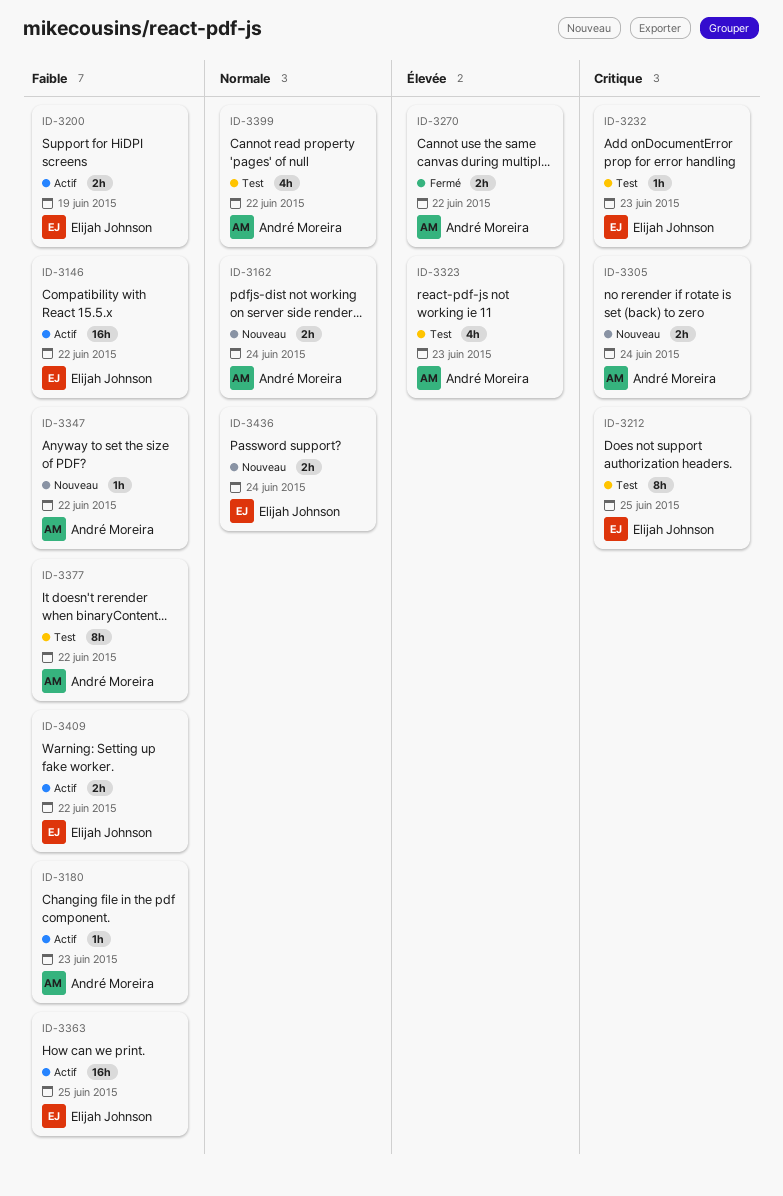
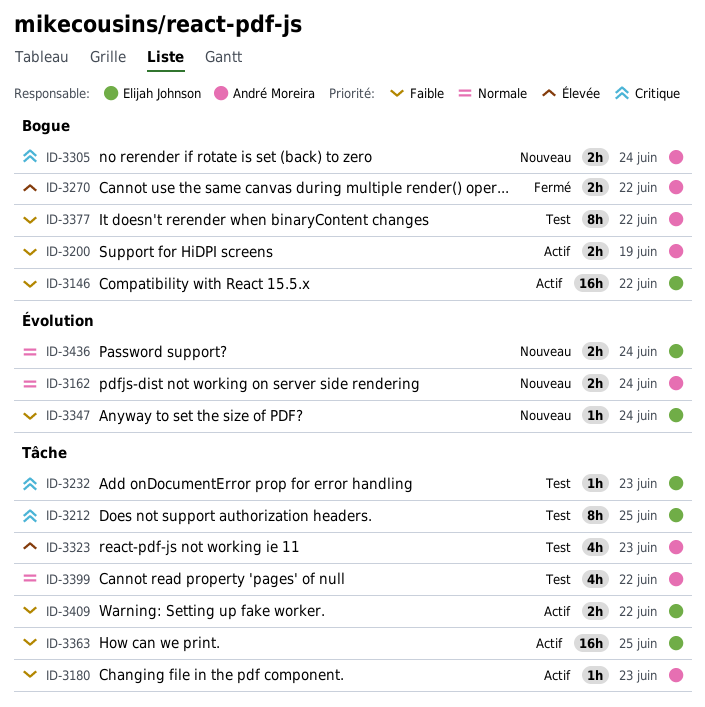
ID-3200, owner: Elijah Johnson -> André Moreira
ID-3347, owner: André Moreira -> Elijah Johnson
ID-3347, due: Jun 22 -> Jun 24

